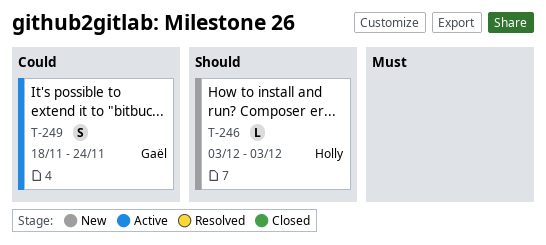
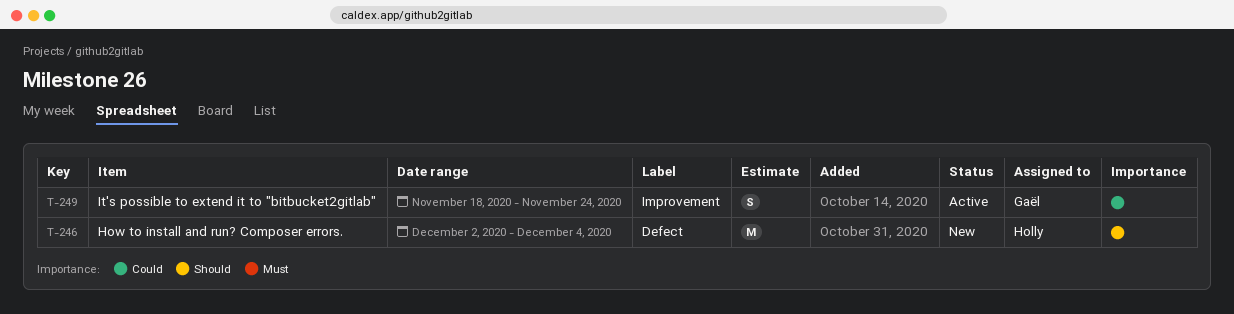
T-246, estimate: L -> M
T-246, start: Dec 3 -> Dec 2
T-246, due: Dec 3 -> Dec 4

